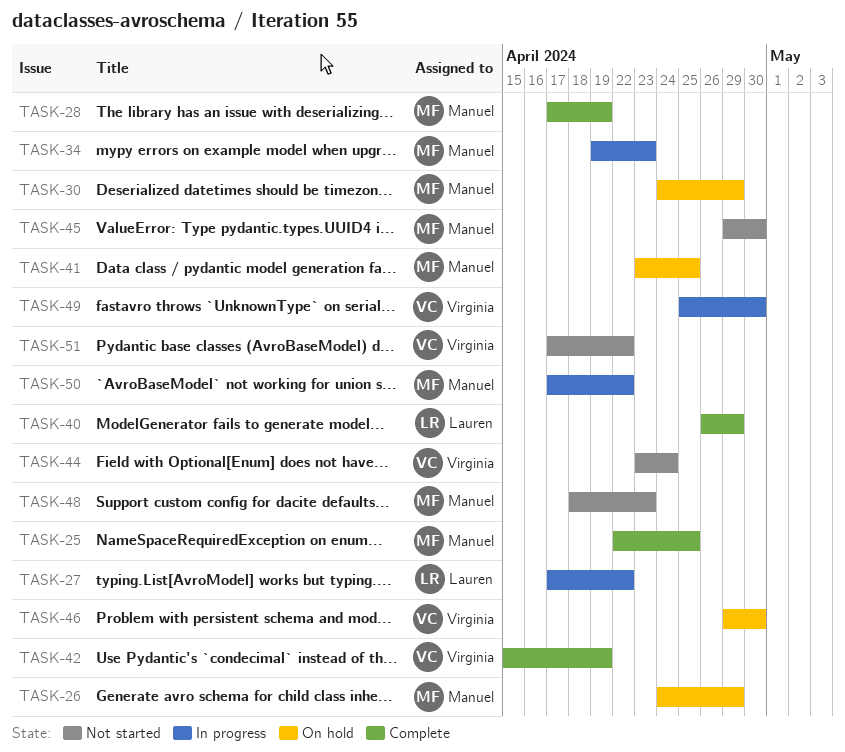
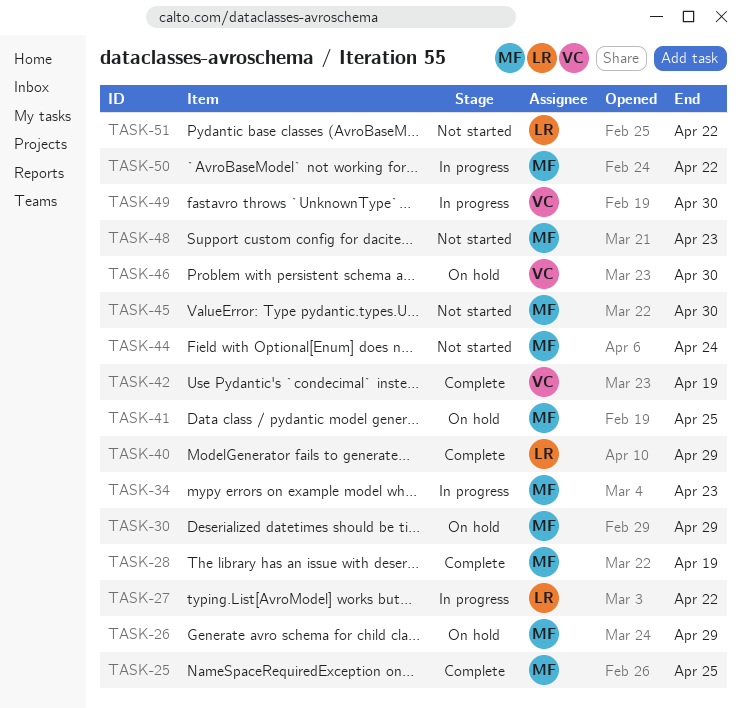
TASK-44, owner: Virginia -> Manuel
TASK-51, owner: Virginia -> Lauren

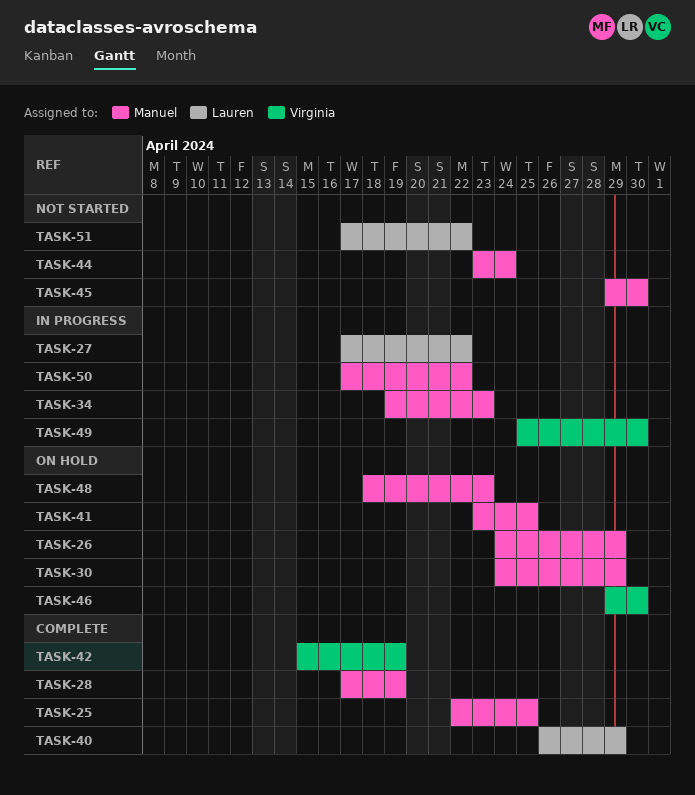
TASK-48, status: Not started -> On hold

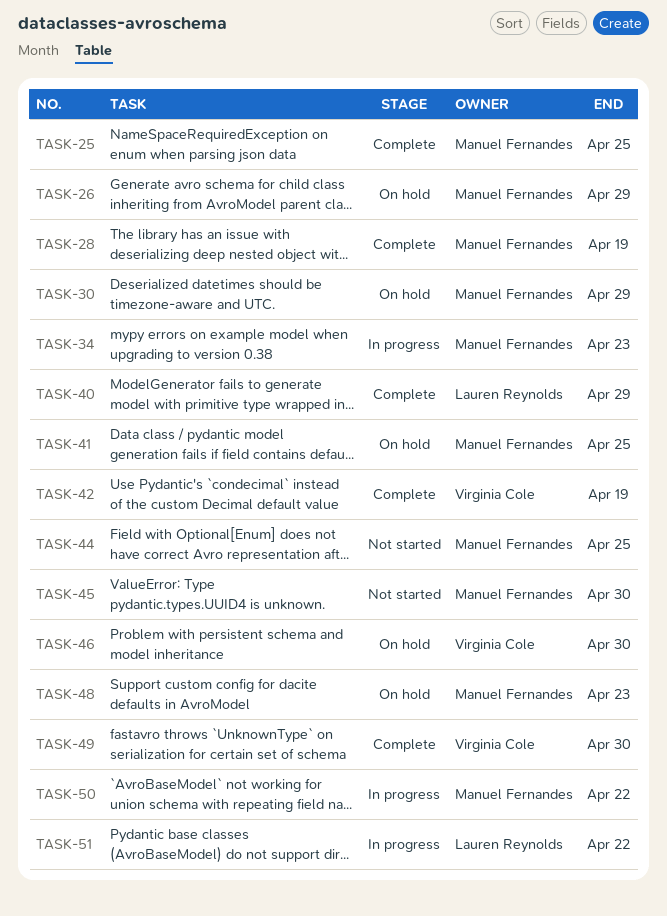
TASK-27: present -> none
TASK-44, due: Apr 24 -> Apr 25
TASK-49, status: In progress -> Complete
TASK-51, status: Not started -> In progress

